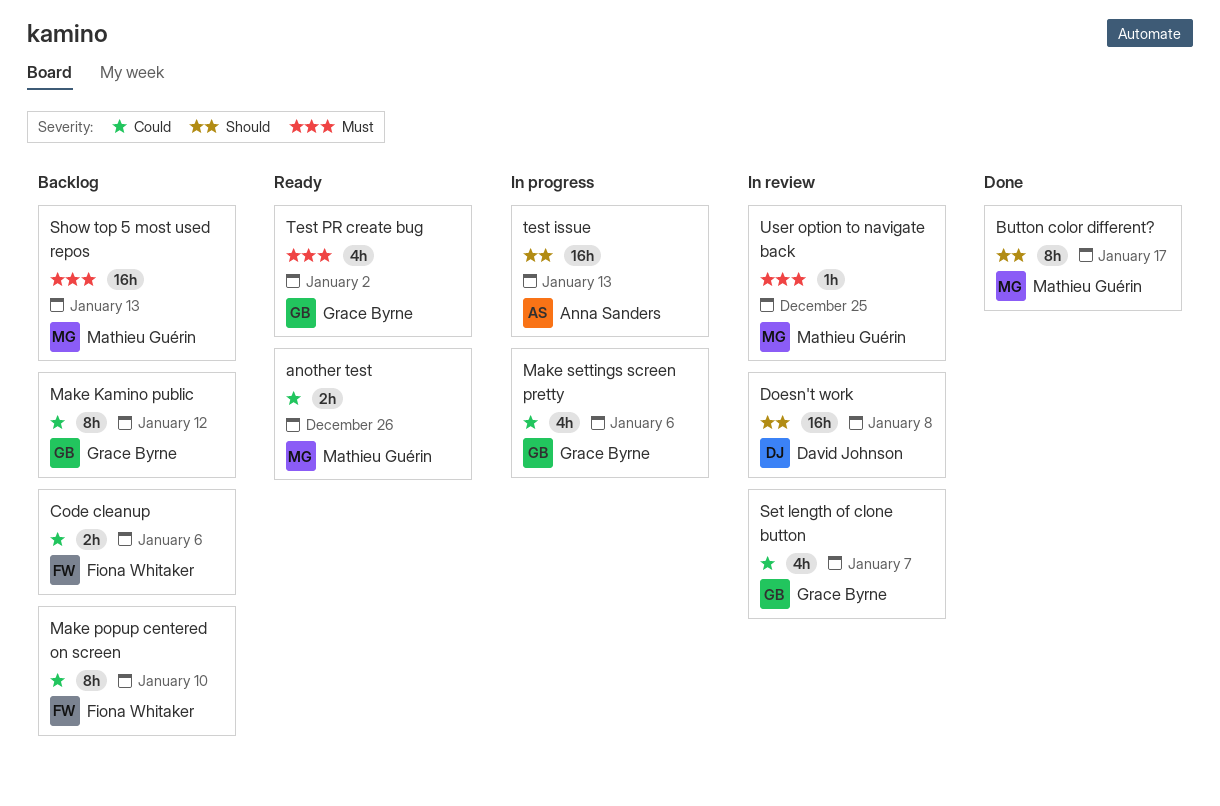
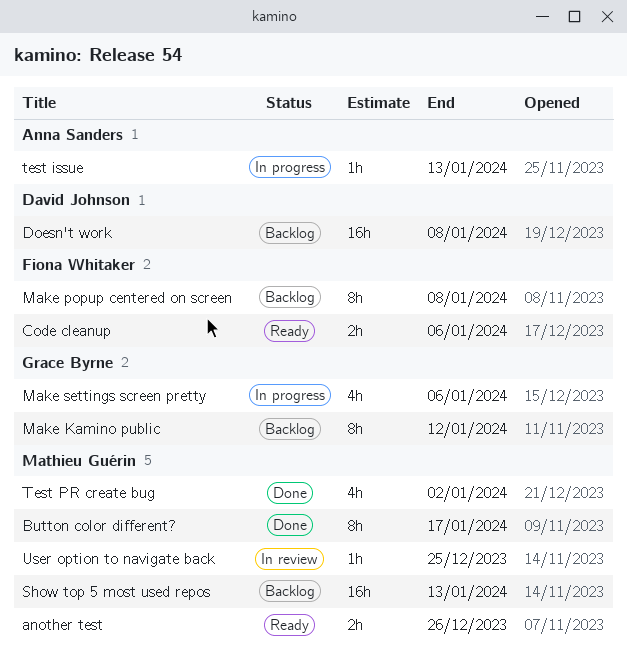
Code cleanup, status: Backlog -> Ready
Doesn't work, status: In review -> Backlog
Make popup centered on screen, due: Jan 10 -> Jan 8
Set length of clone button: present -> none
test issue, estimate: 16h -> 1h
Test PR create bug, status: Ready -> Done
Test PR create bug, owner: Grace Byrne -> Mathieu Guérin

